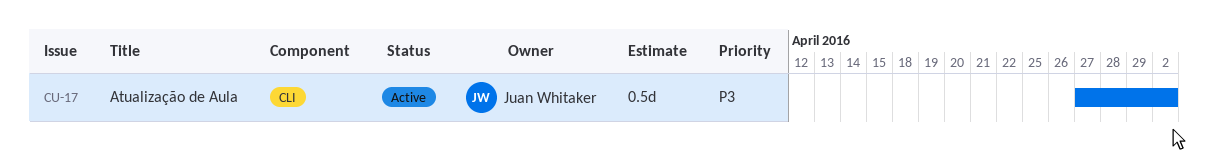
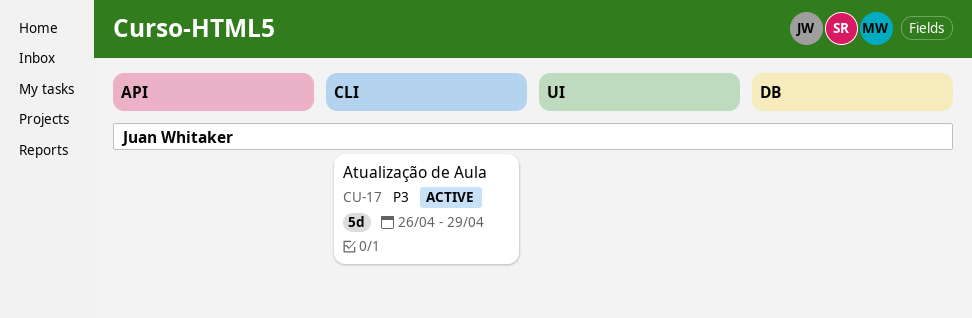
CU-17, estimate: 0.5d -> 5d
CU-17, start: Apr 27 -> Apr 26
CU-17, due: May 2 -> Apr 29

